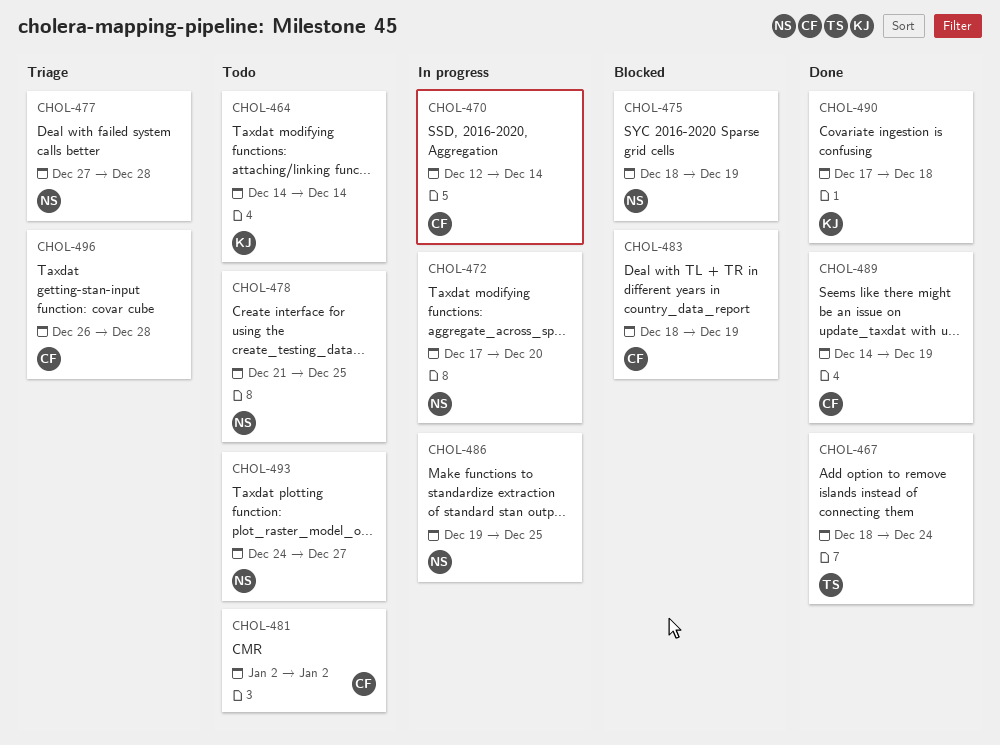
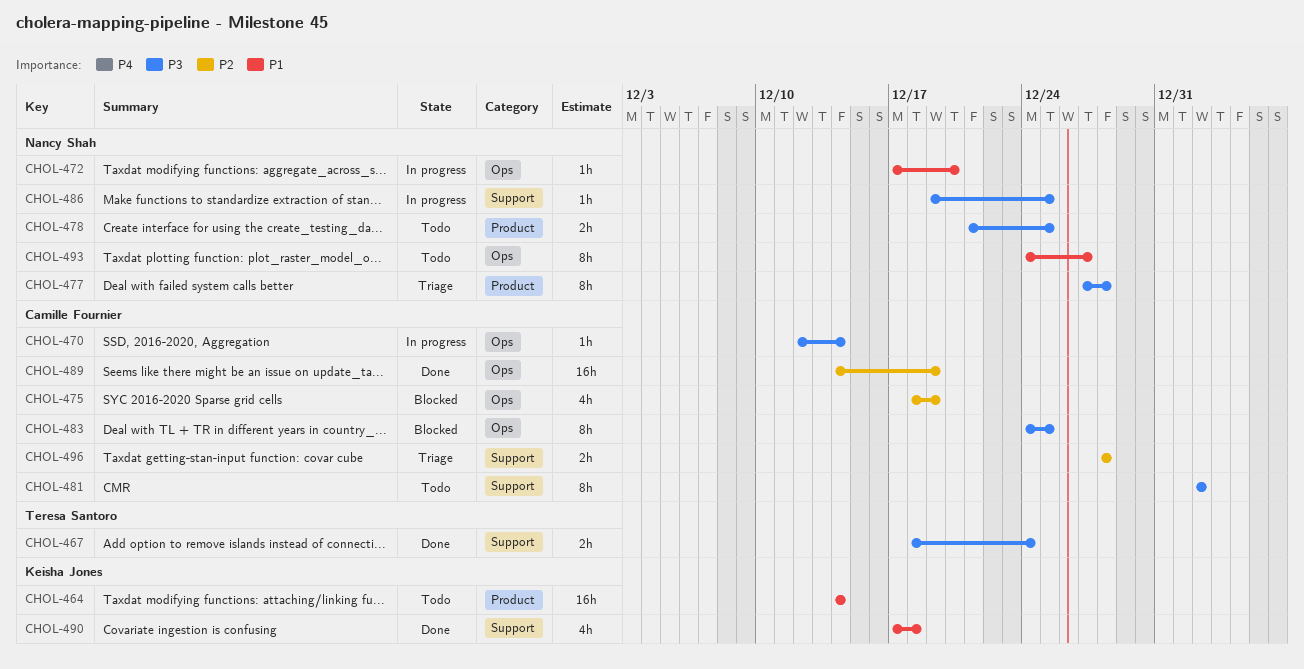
CHOL-475, owner: Nancy Shah -> Camille Fournier
CHOL-483, start: Dec 18 -> Dec 24
CHOL-483, due: Dec 19 -> Dec 25
CHOL-496, start: Dec 26 -> Dec 28

